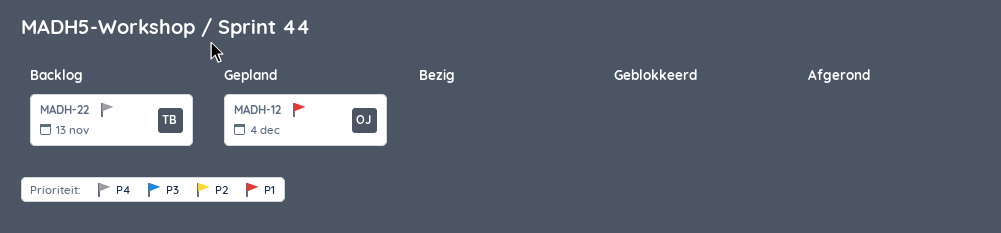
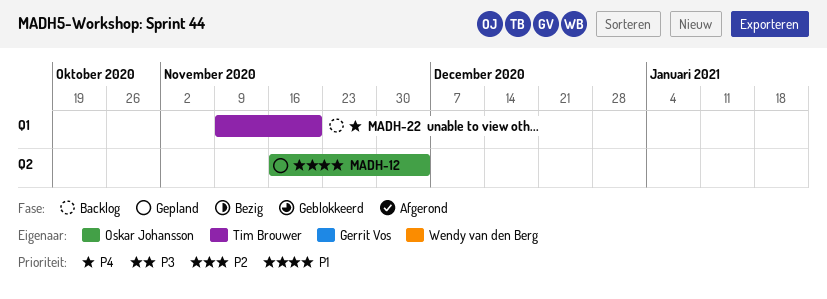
MADH-22, due: Nov 13 -> Nov 20

